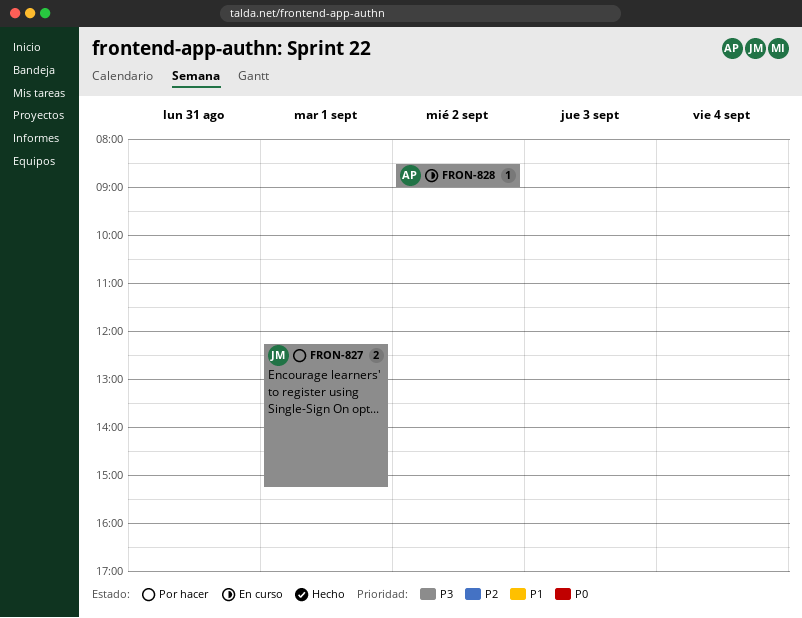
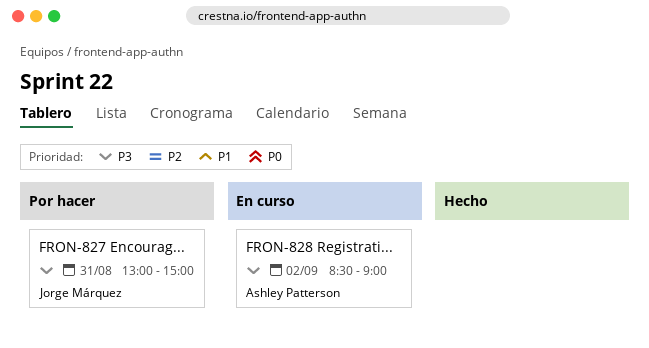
FRON-827, day: Sep 1 -> Aug 31
FRON-827, begins: 12:15 -> 13:00
FRON-827, ends: 15:15 -> 15:00

